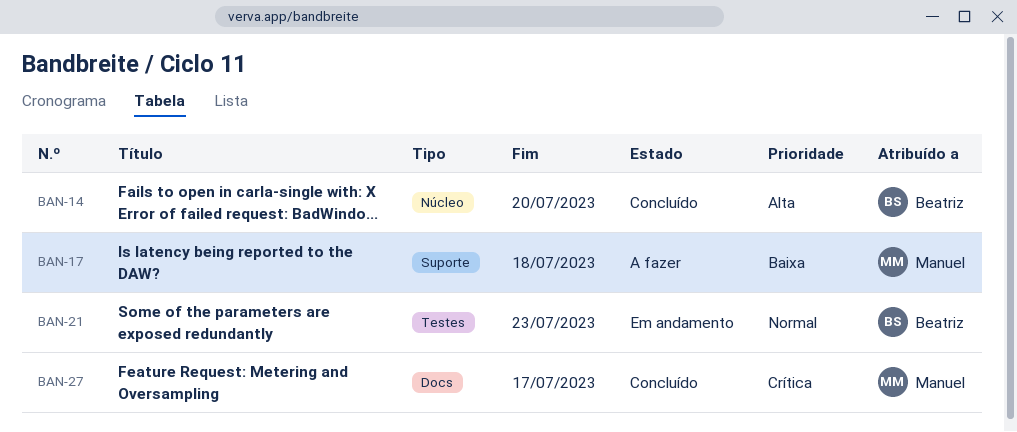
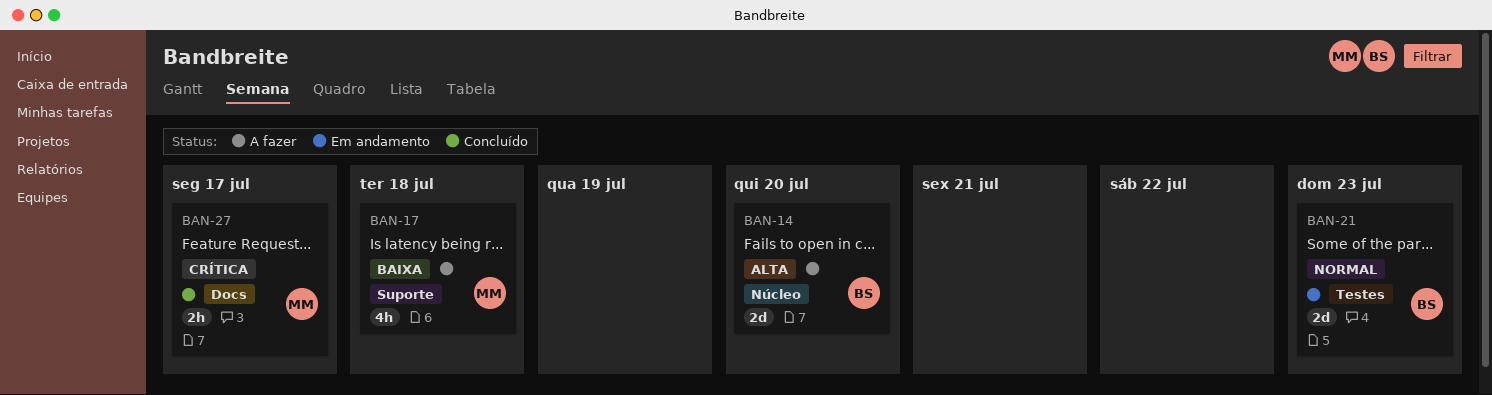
BAN-14, status: Concluído -> A fazer

